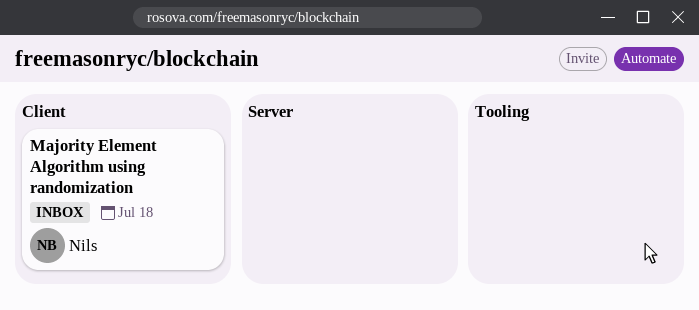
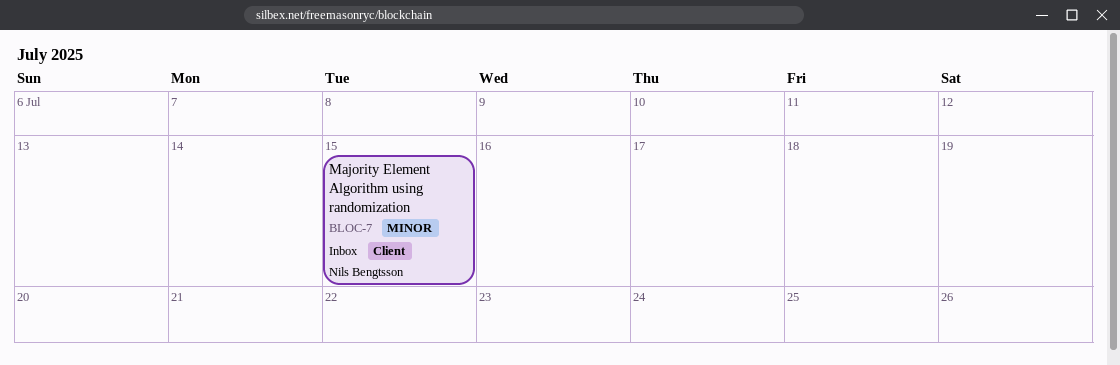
Majority Element Algorithm using randomization, due: Jul 18 -> Jul 15

